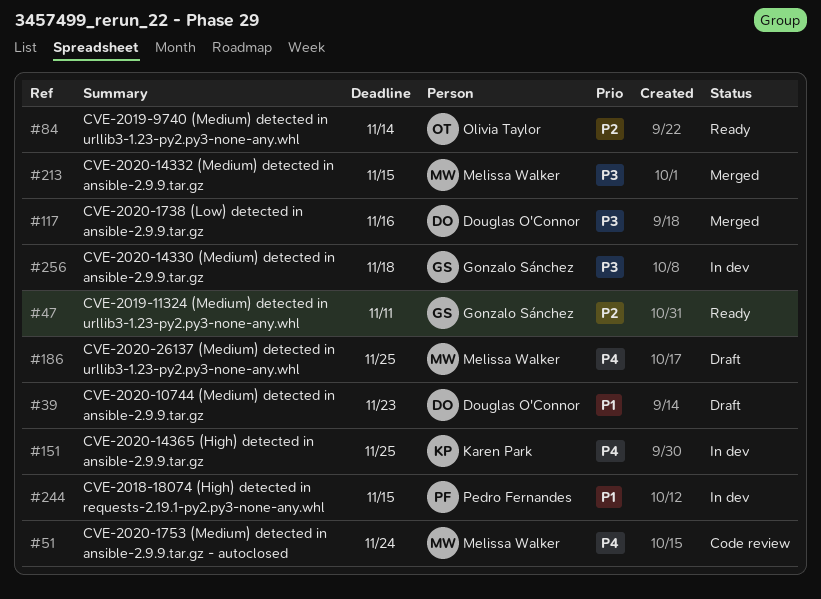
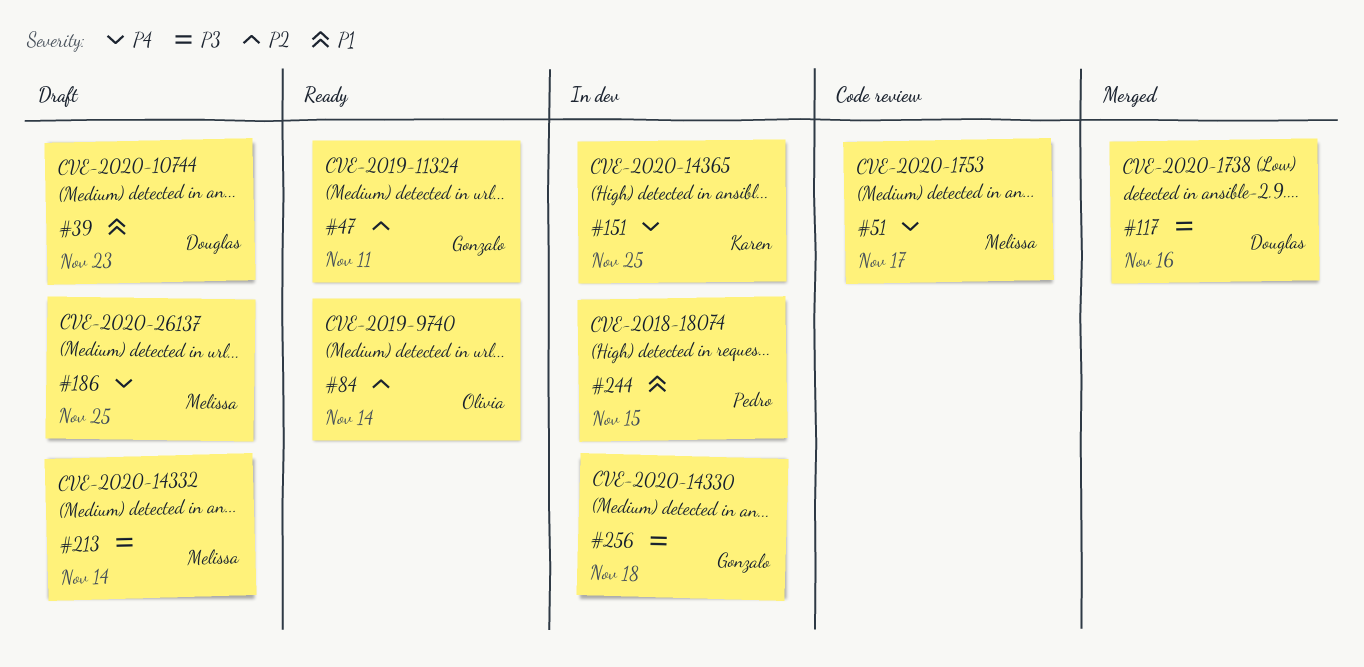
#51, due: Nov 24 -> Nov 17
#213, status: Merged -> Draft
#213, due: Nov 15 -> Nov 14

